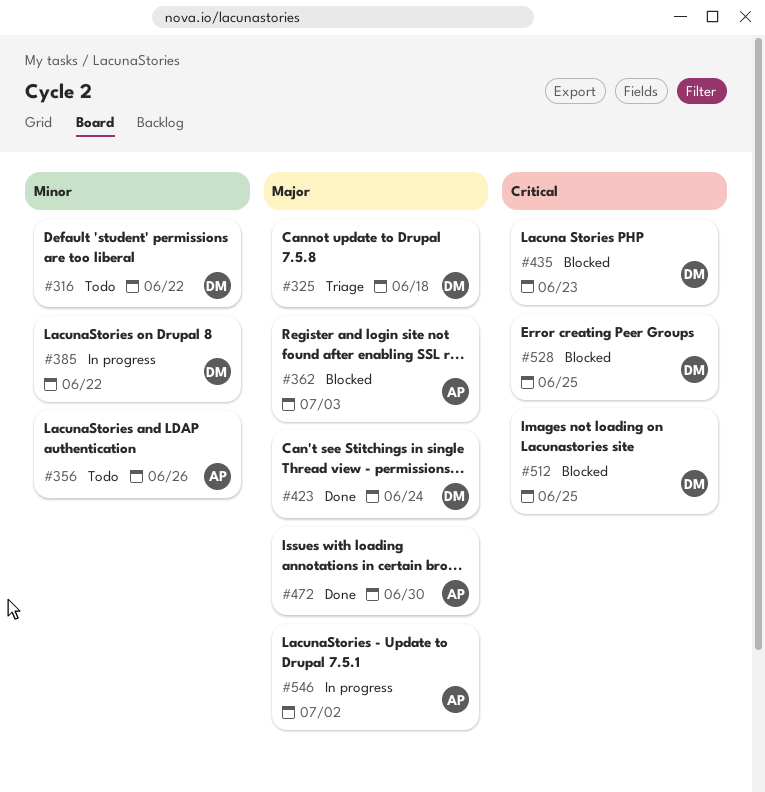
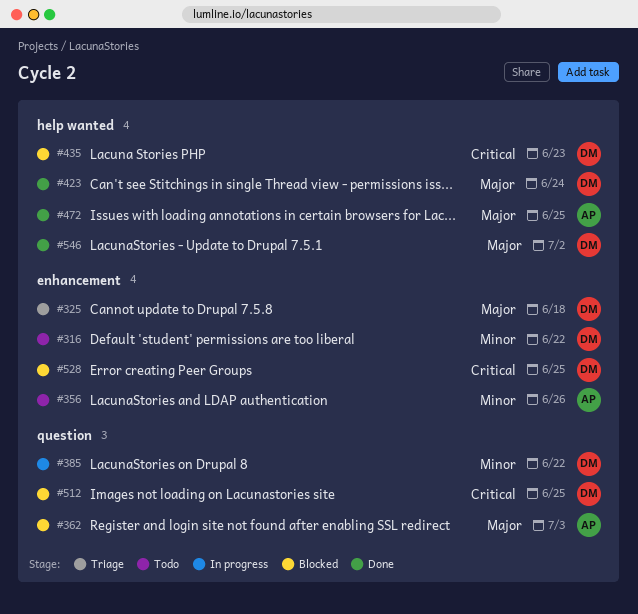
#472, due: Jun 30 -> Jun 25
#546, status: In progress -> Done
#546, owner: AP -> DM

